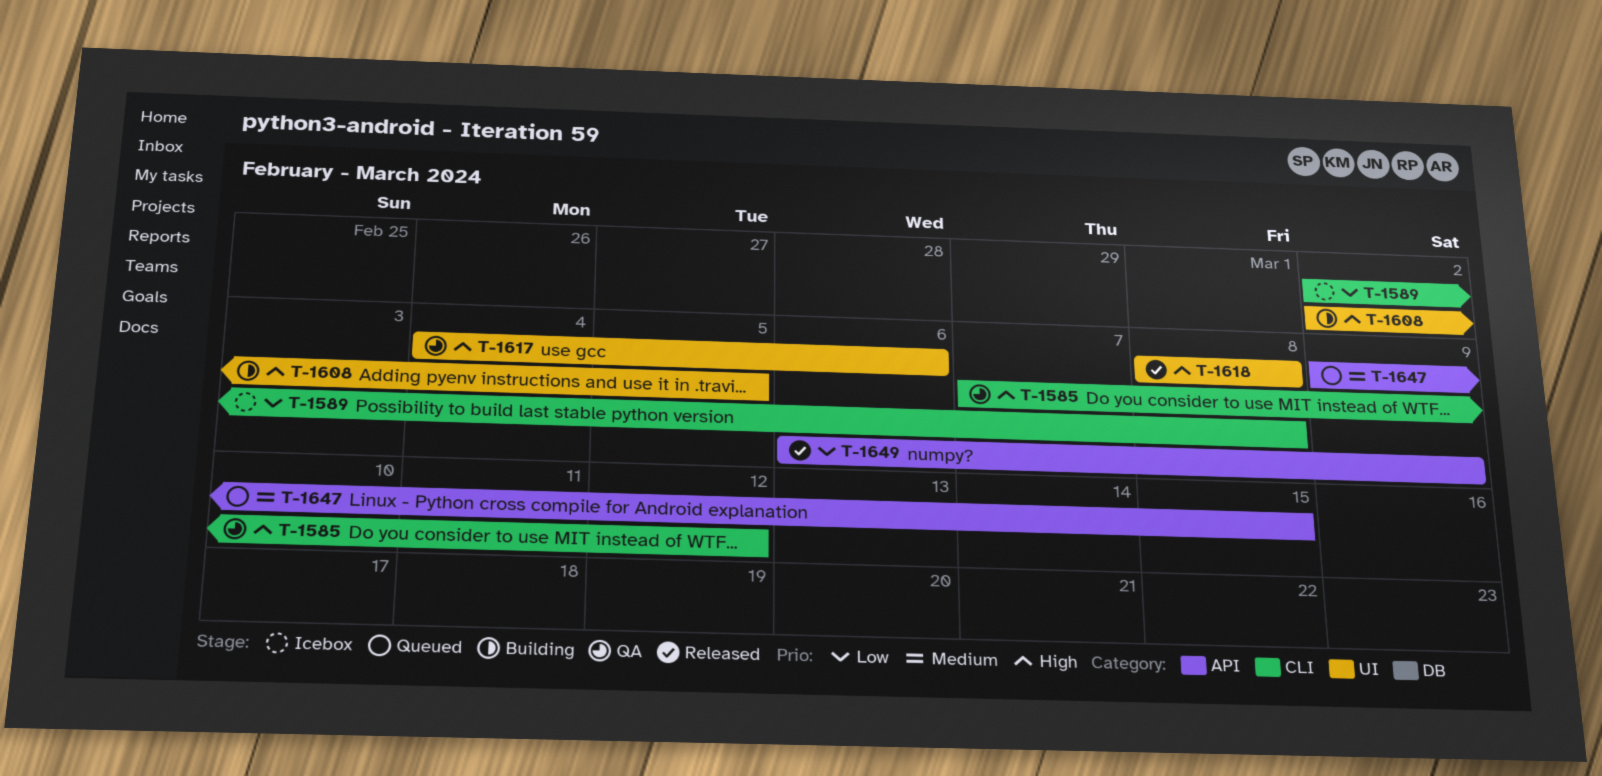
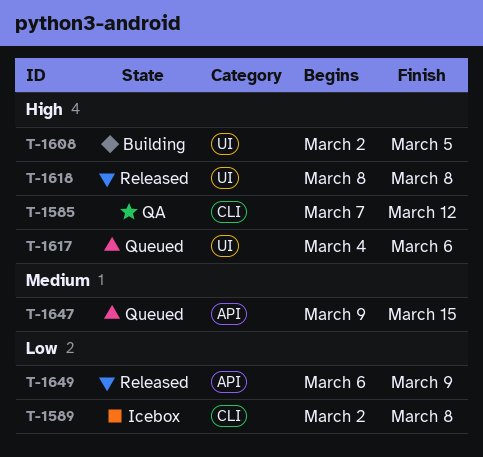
T-1617, status: QA -> Queued

